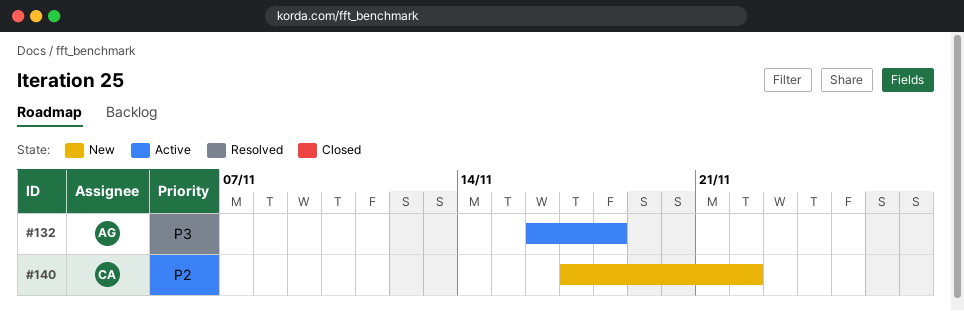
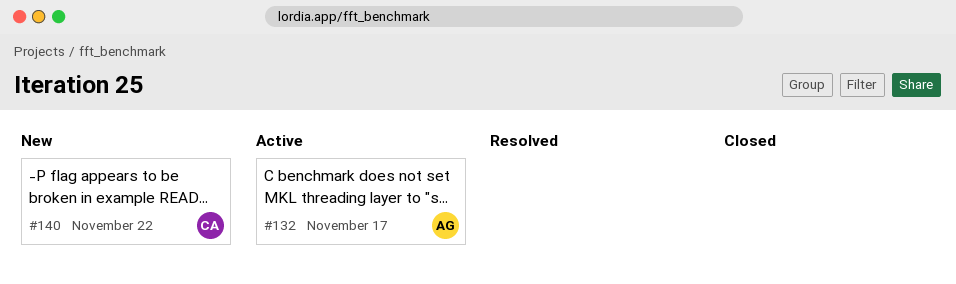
#132, due: Nov 18 -> Nov 17

